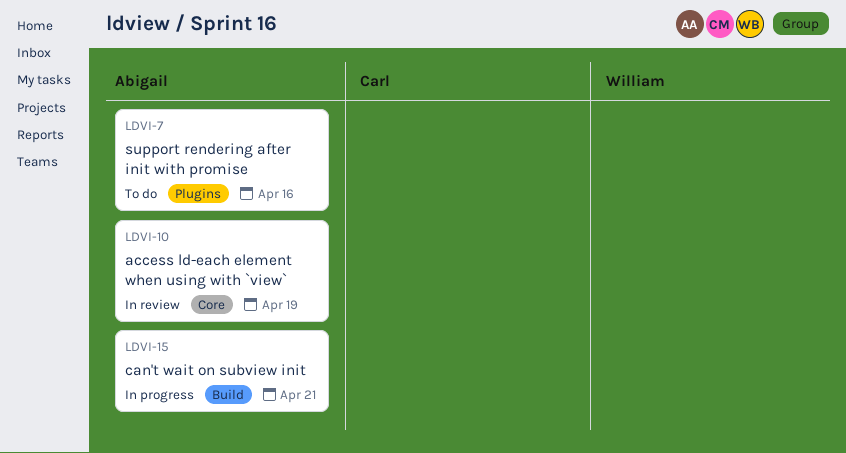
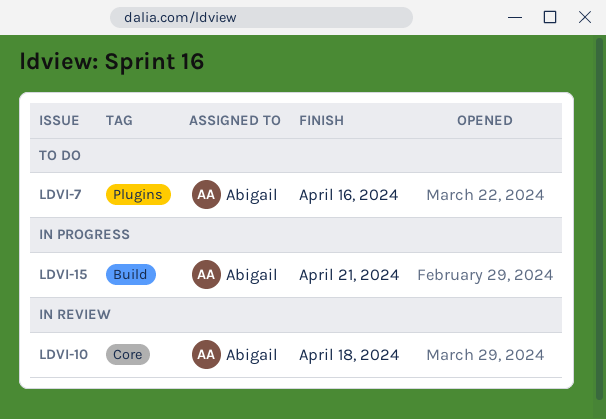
LDVI-10, due: Apr 19 -> Apr 18

